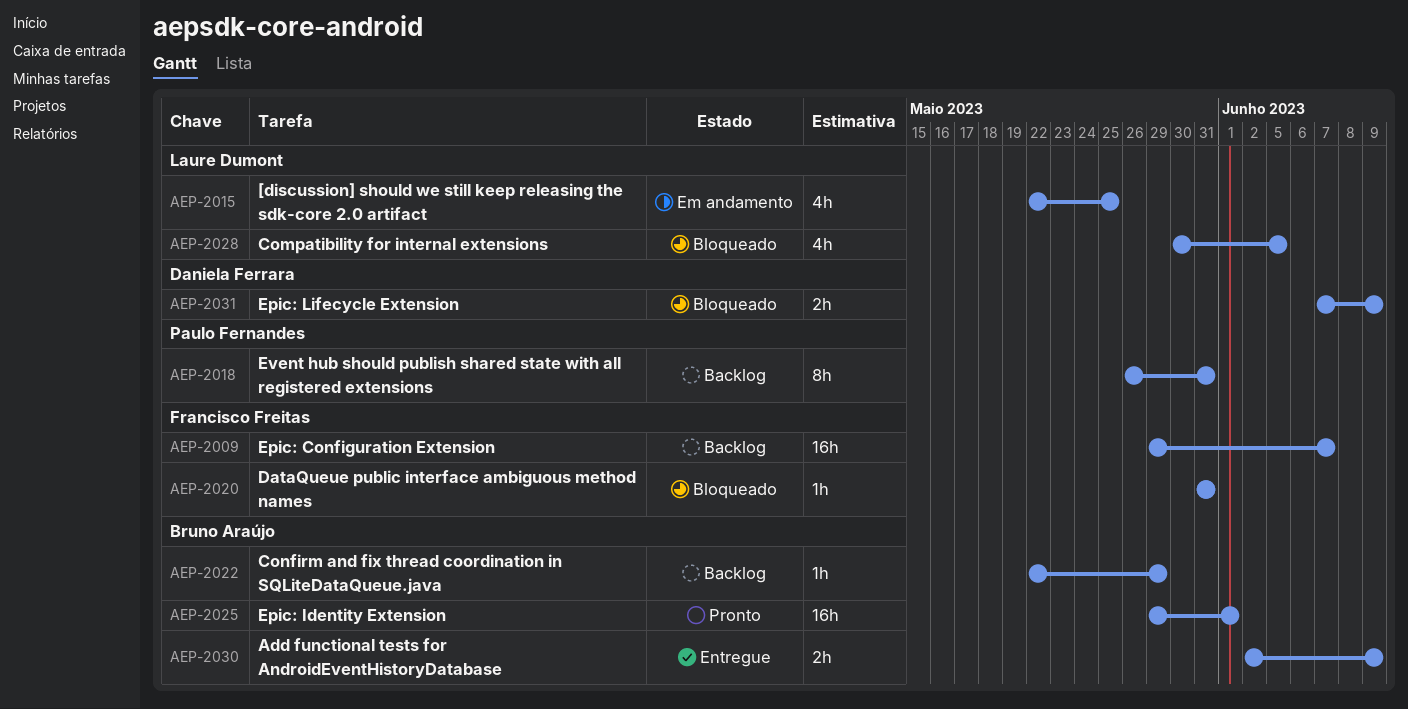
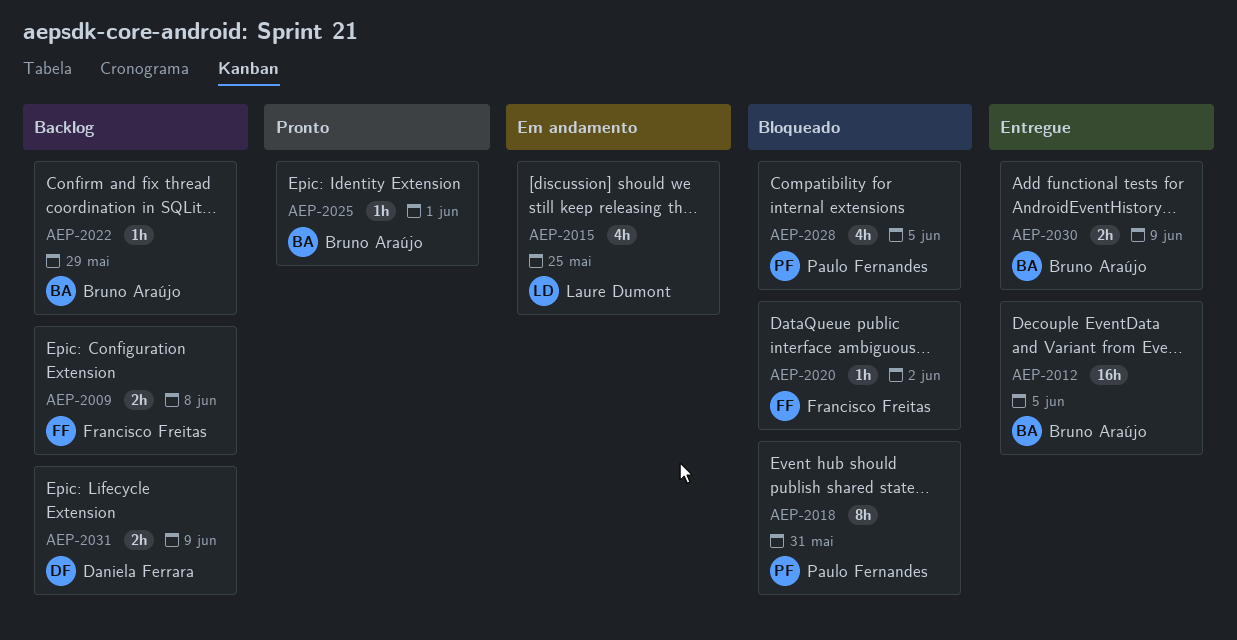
AEP-2009, estimate: 16h -> 2h
AEP-2009, due: Jun 7 -> Jun 8
AEP-2012: none -> present
AEP-2018, status: Backlog -> Bloqueado
AEP-2020, due: May 31 -> Jun 2
AEP-2025, estimate: 16h -> 1h
AEP-2028, owner: Laure Dumont -> Paulo Fernandes
AEP-2031, status: Bloqueado -> Backlog

